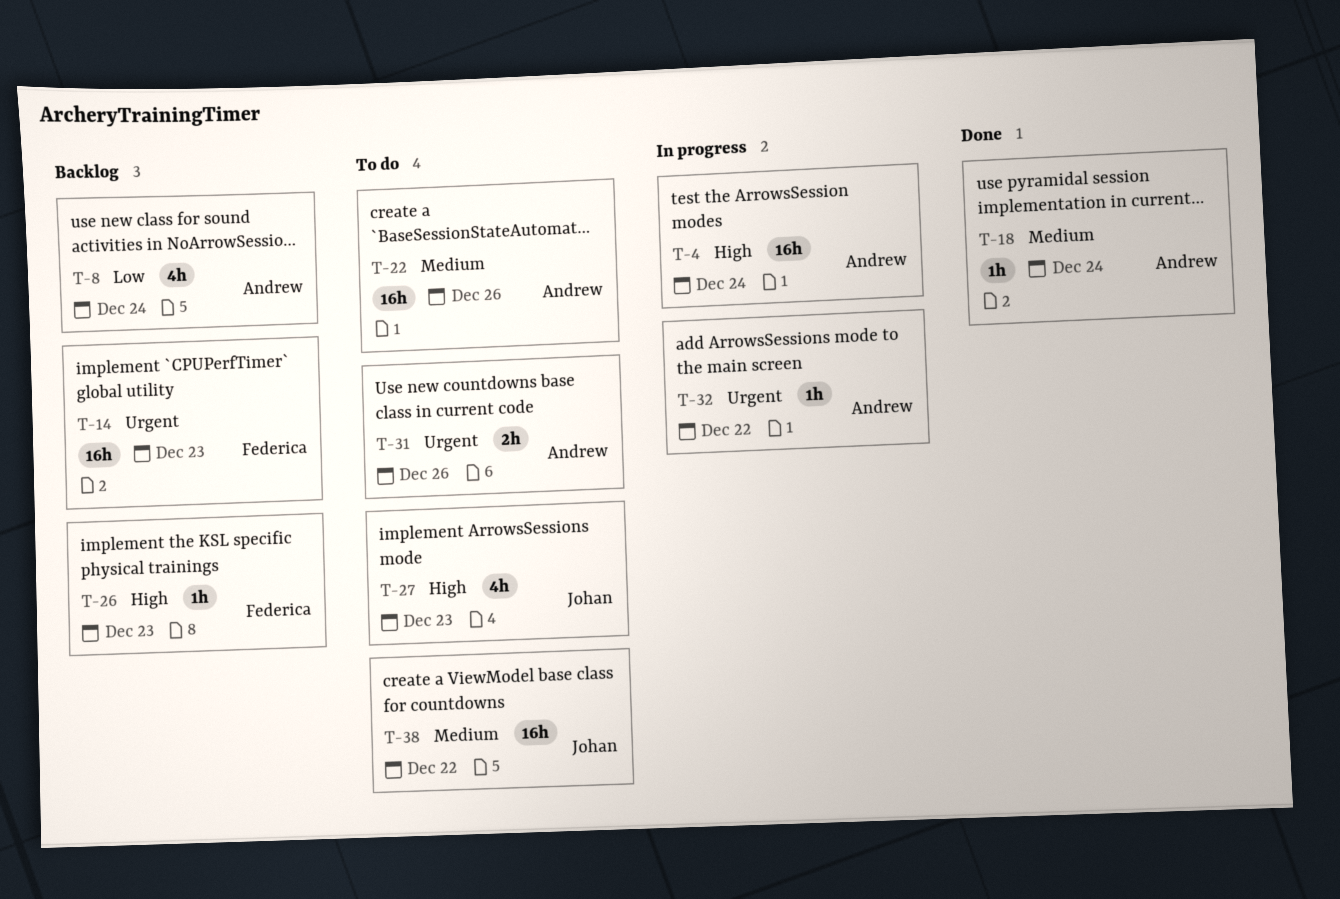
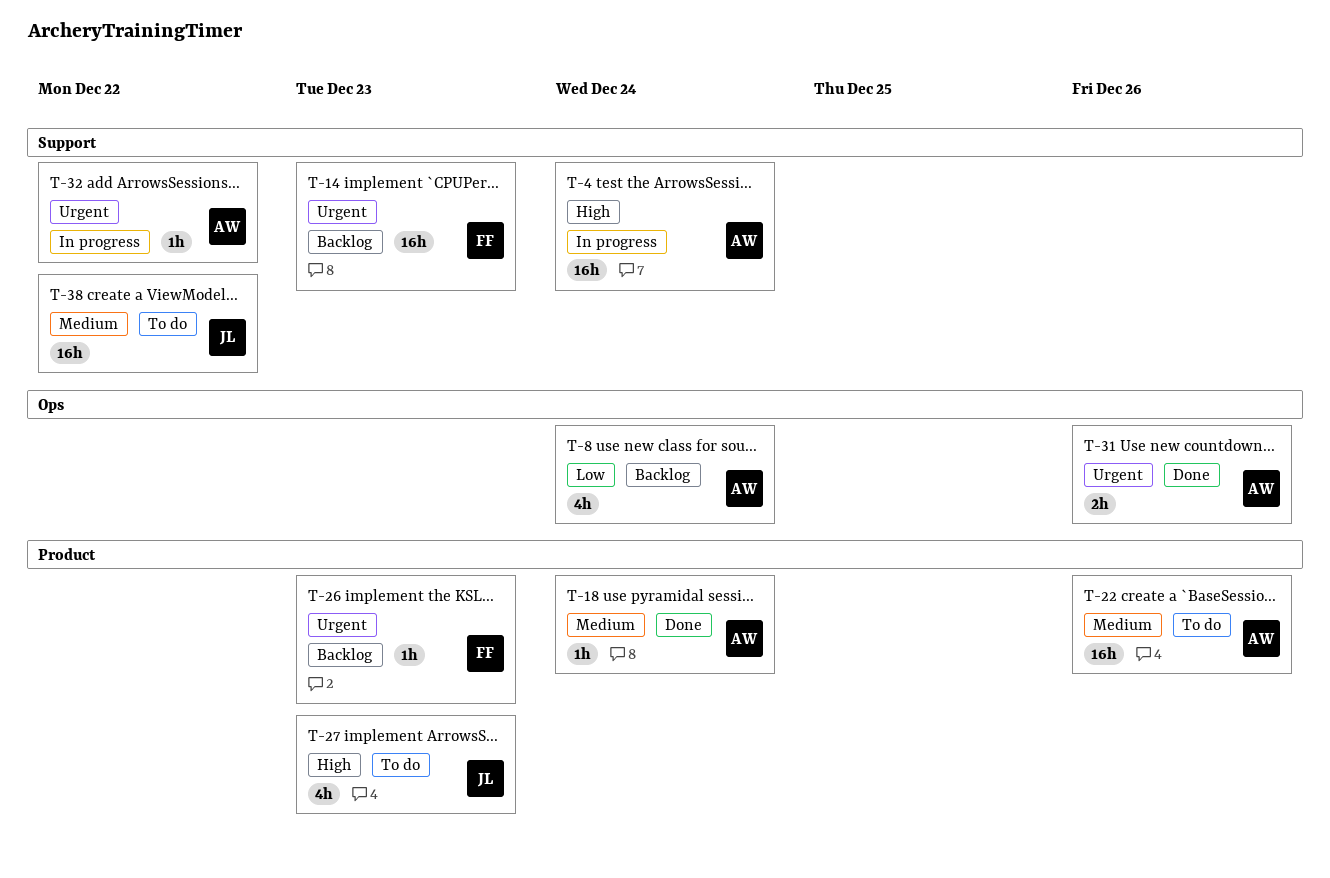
T-26, priority: High -> Urgent
T-31, status: To do -> Done

